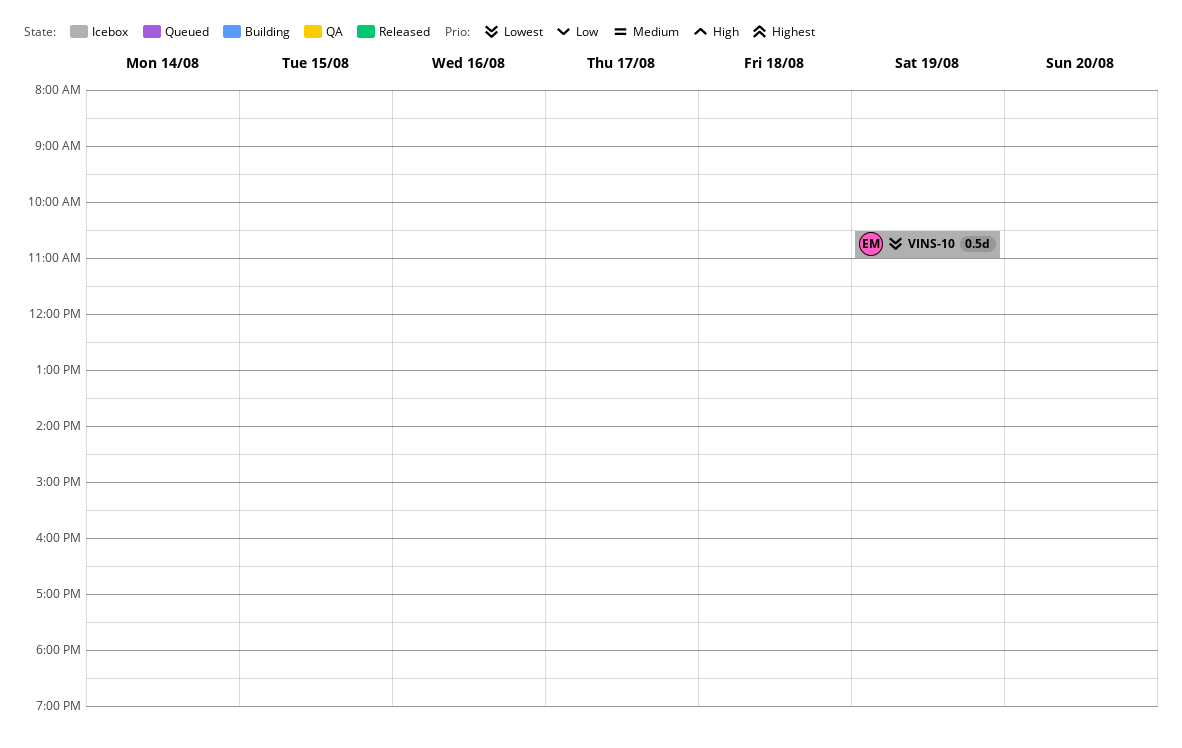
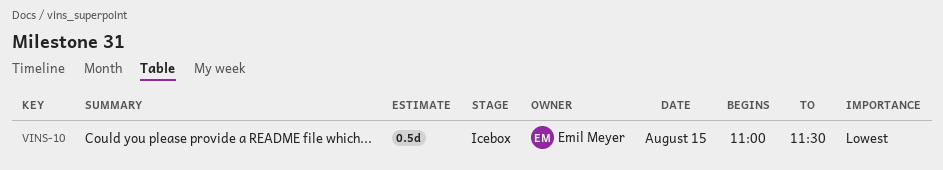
VINS-10, day: Aug 19 -> Aug 15
VINS-10, begins: 10:30 -> 11:00
VINS-10, ends: 11:00 -> 11:30

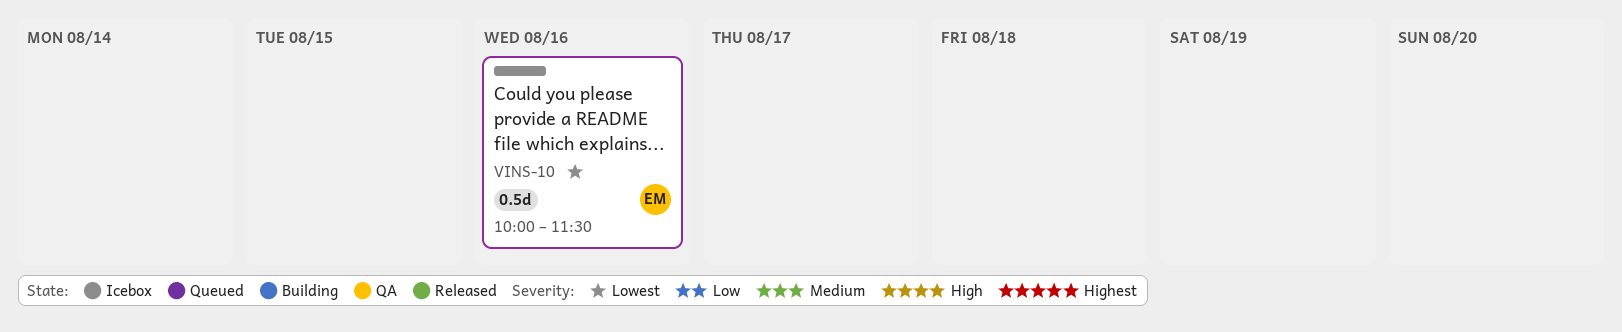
VINS-10, day: Aug 15 -> Aug 16
VINS-10, begins: 11:00 -> 10:00

